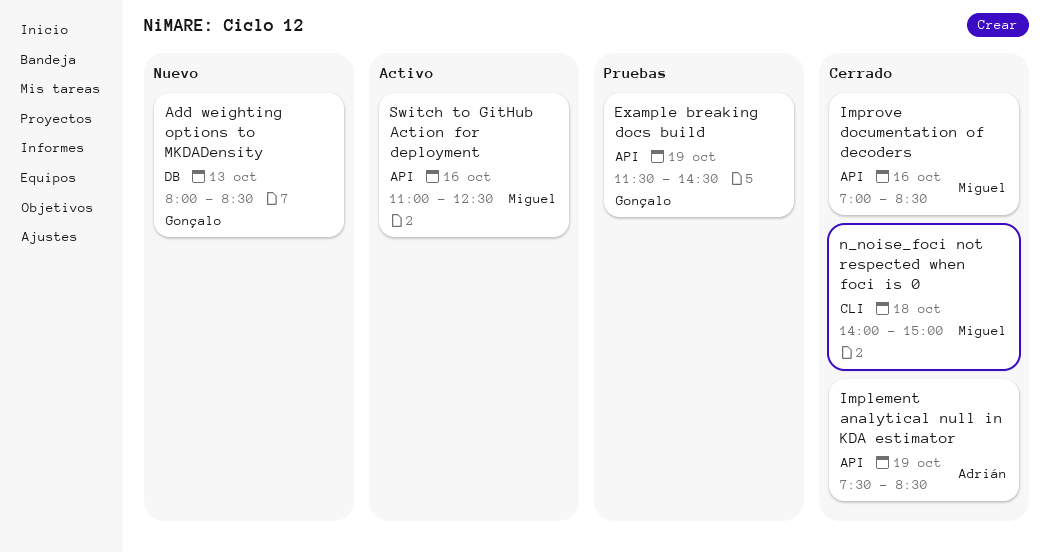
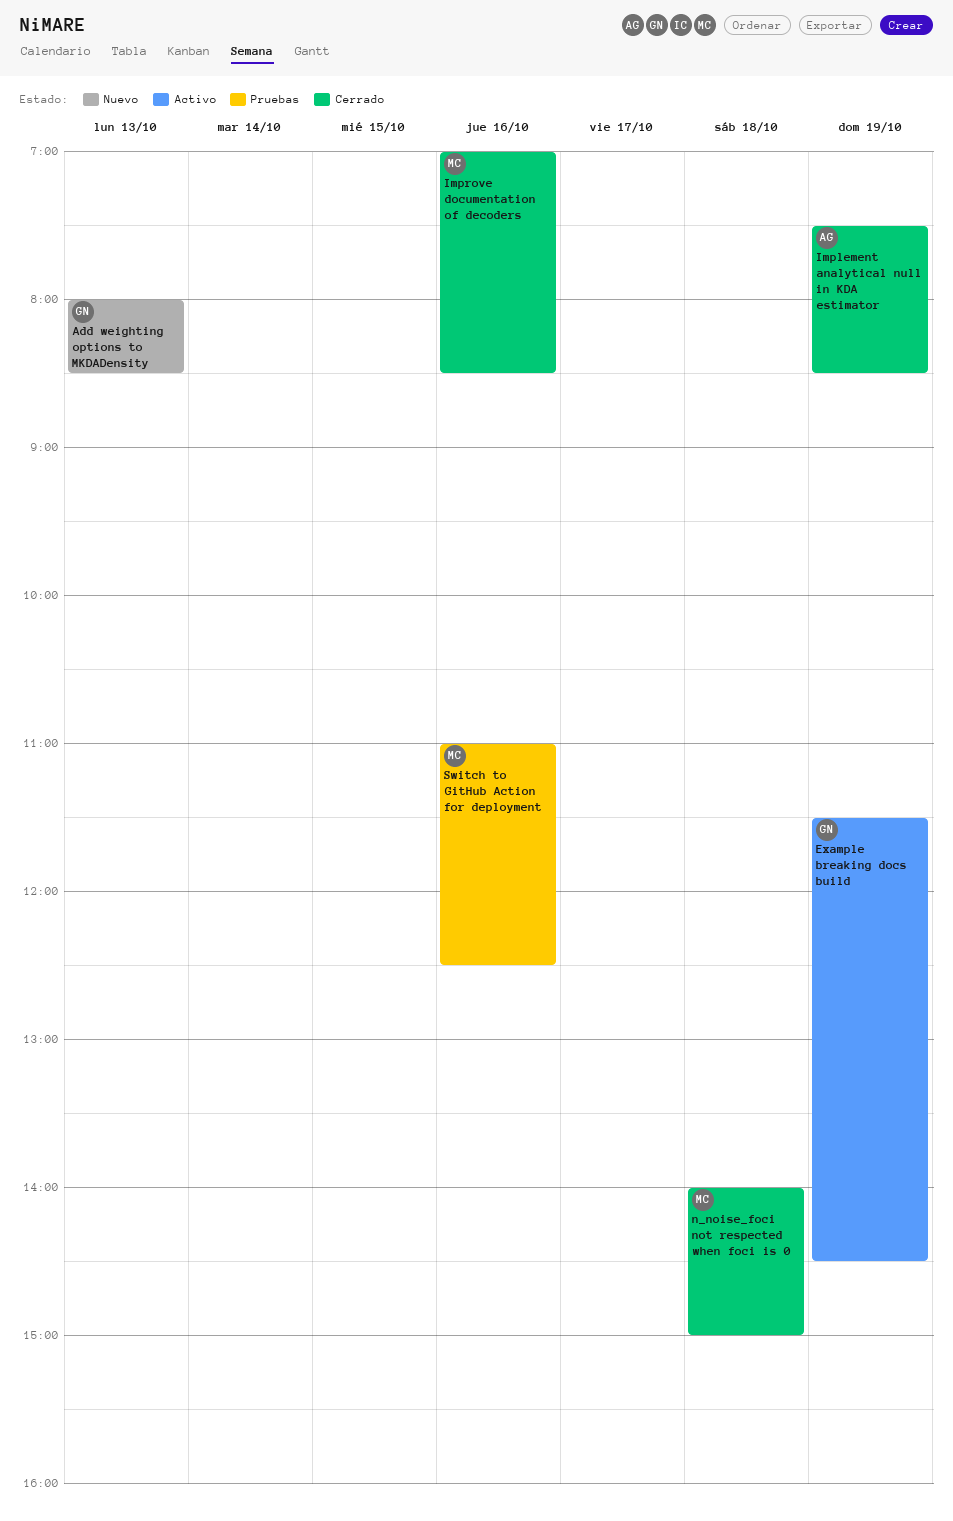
Example breaking docs build, status: Pruebas -> Activo
Switch to GitHub Action for deployment, status: Activo -> Pruebas

